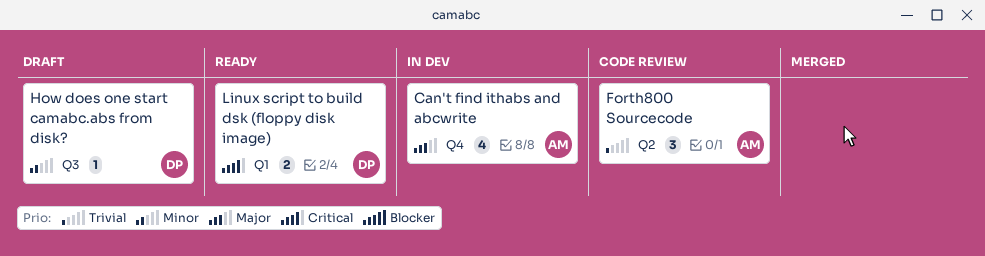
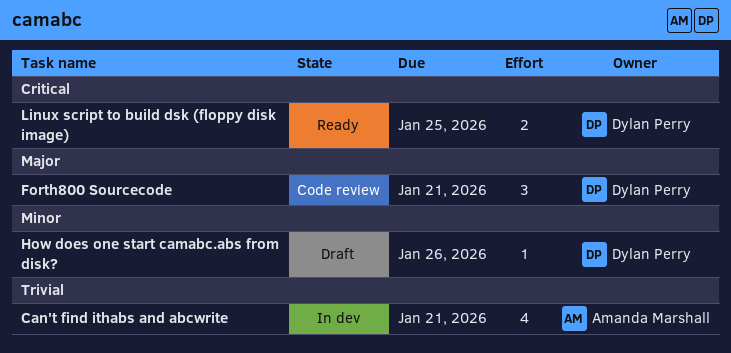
Can't find ithabs and abcwrite, priority: Major -> Trivial
Forth800 Sourcecode, owner: Amanda Marshall -> Dylan Perry
Forth800 Sourcecode, priority: Trivial -> Major

